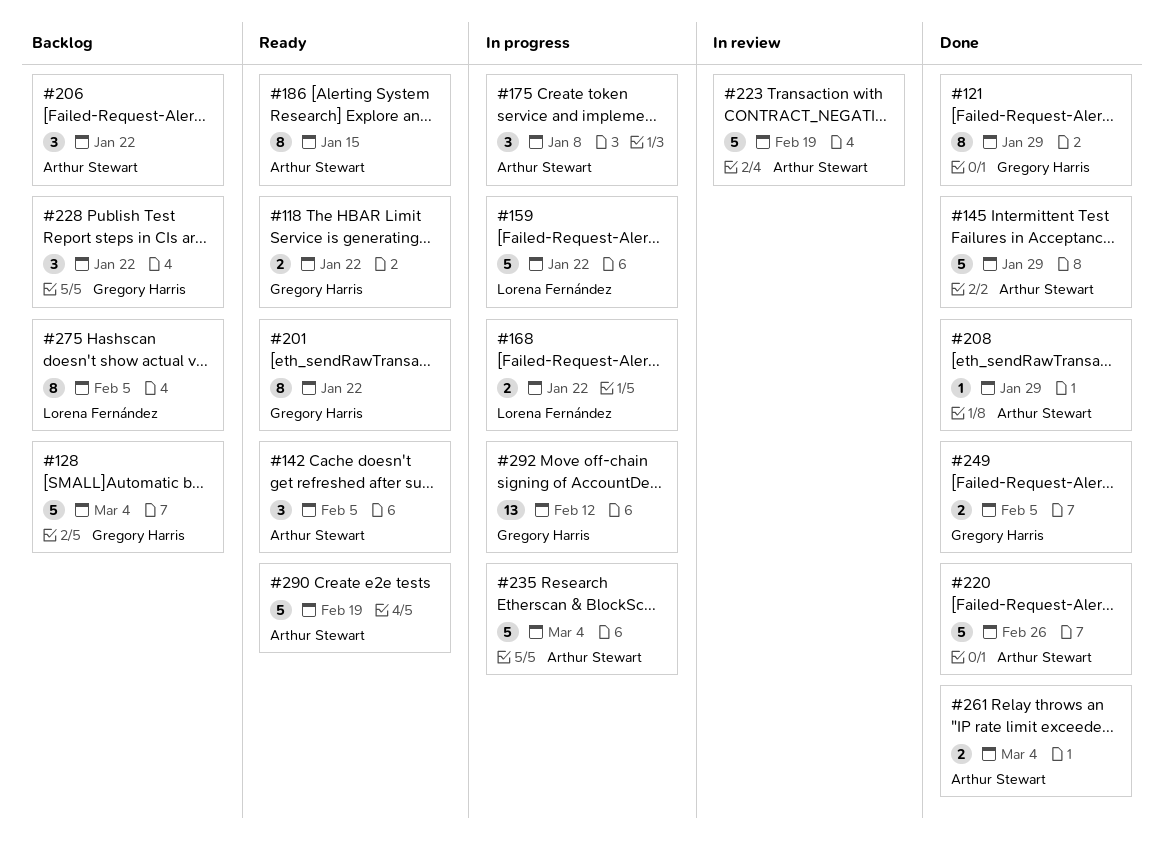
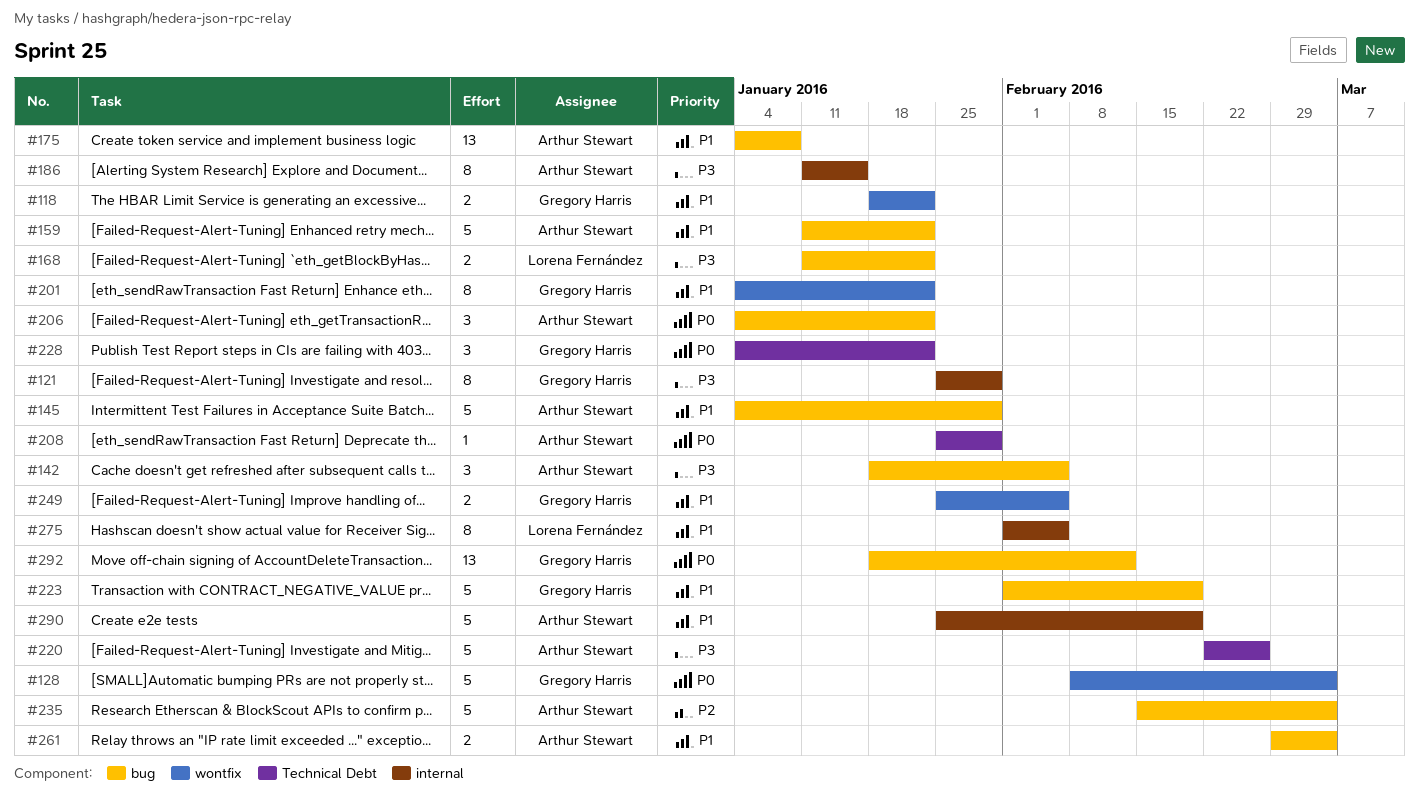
#159, owner: Lorena Fernández -> Arthur Stewart
#175, estimate: 3 -> 13
#223, owner: Arthur Stewart -> Gregory Harris

